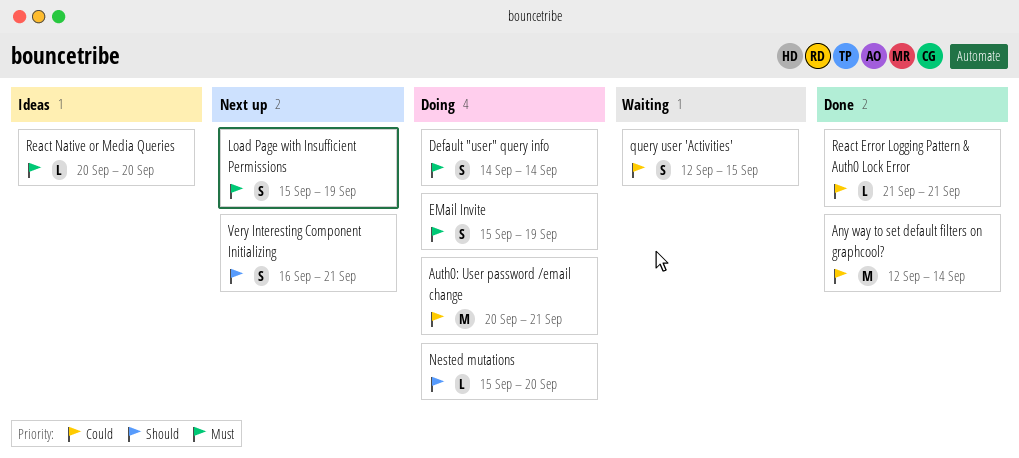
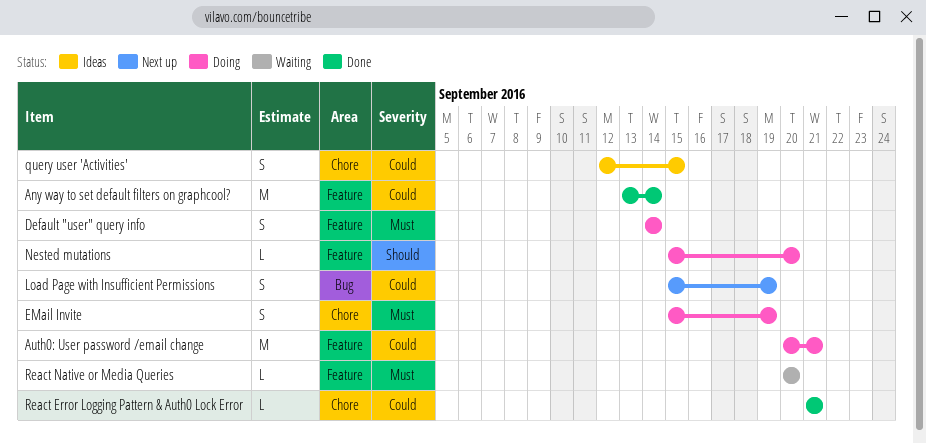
Any way to set default filters on graphcool?, start: Sep 12 -> Sep 13
Load Page with Insufficient Permissions, priority: Must -> Could
query user 'Activities', status: Waiting -> Ideas
React Native or Media Queries, status: Ideas -> Waiting
Very Interesting Component Initializing: present -> none

